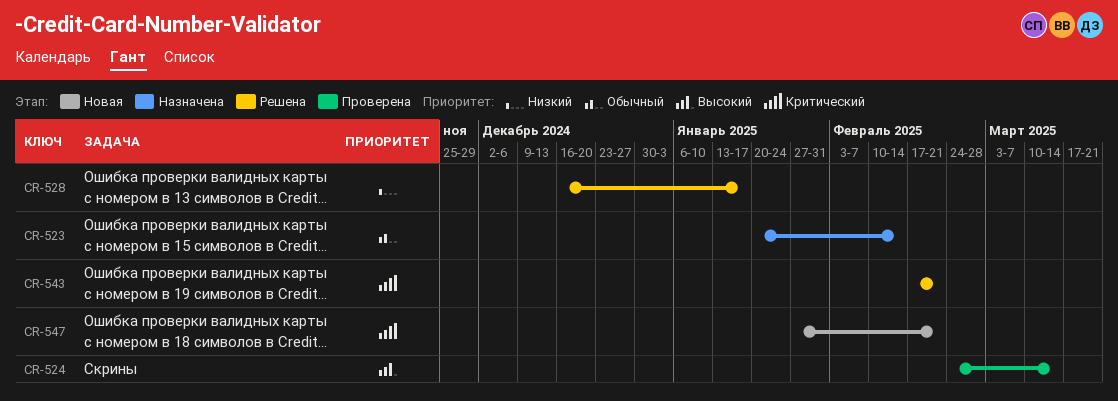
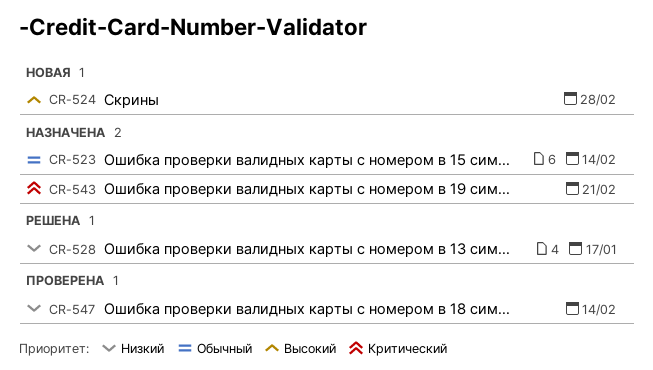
CR-524, status: Проверена -> Новая
CR-524, due: Mar 14 -> Feb 28
CR-543, status: Решена -> Назначена
CR-547, status: Новая -> Проверена
CR-547, priority: Критический -> Низкий
CR-547, due: Feb 21 -> Feb 14

